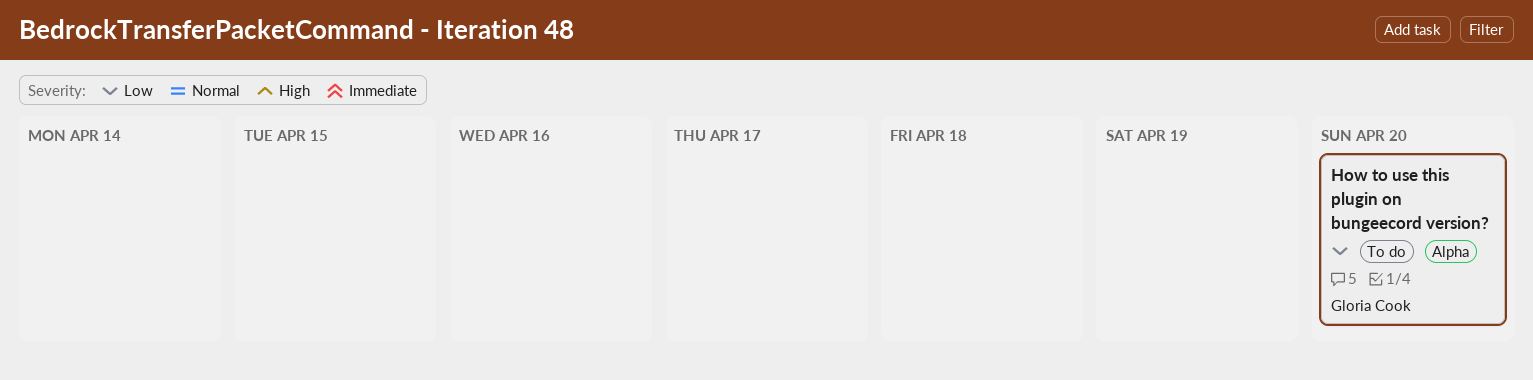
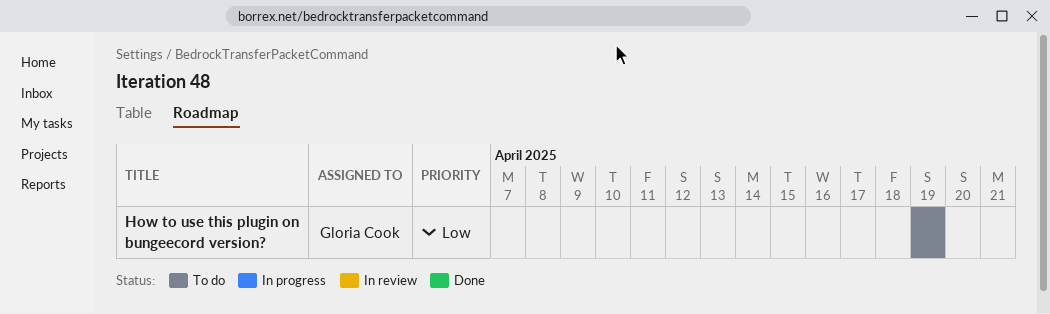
How to use this plugin on bungeecord version?, due: Apr 20 -> Apr 19

